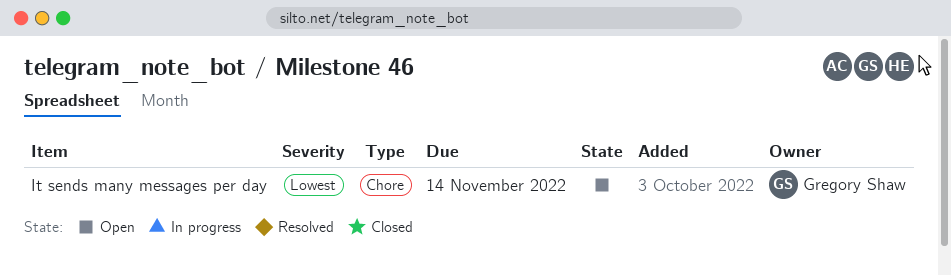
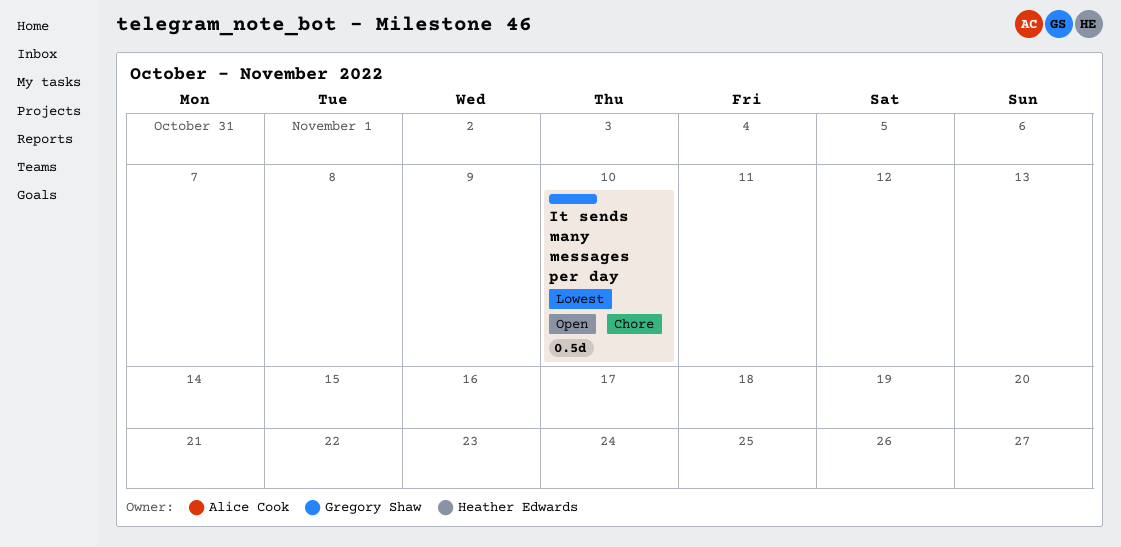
It sends many messages per day, due: Nov 14 -> Nov 10

